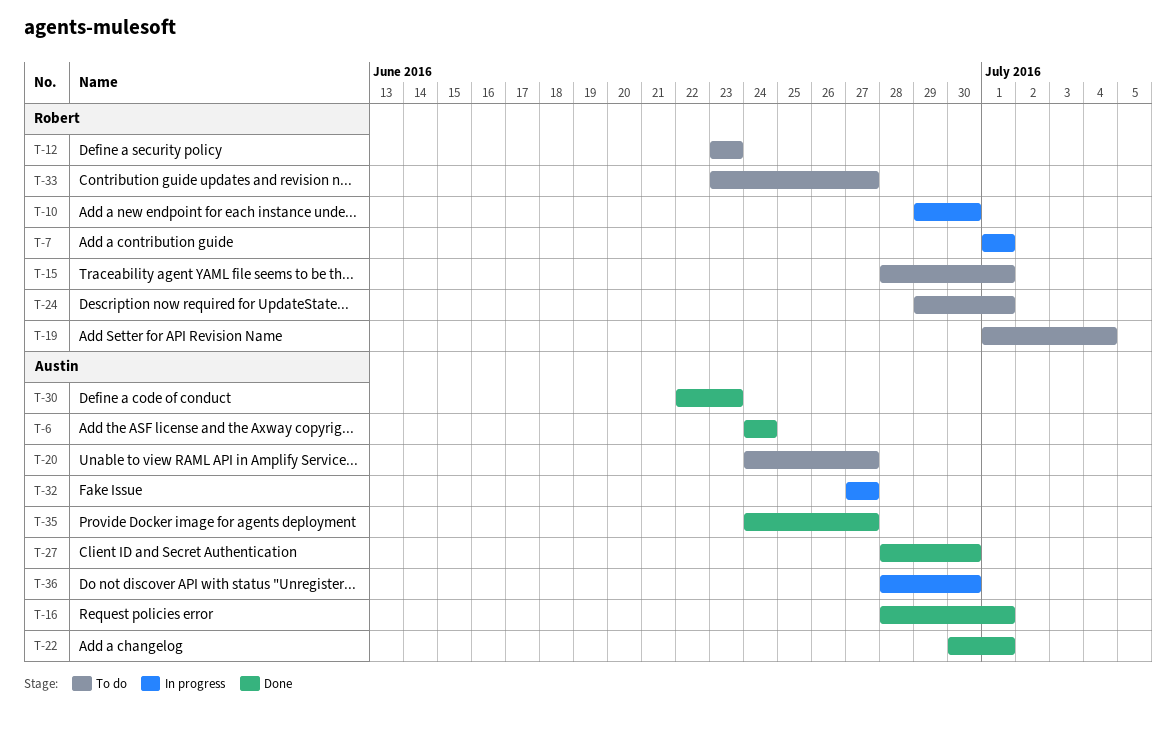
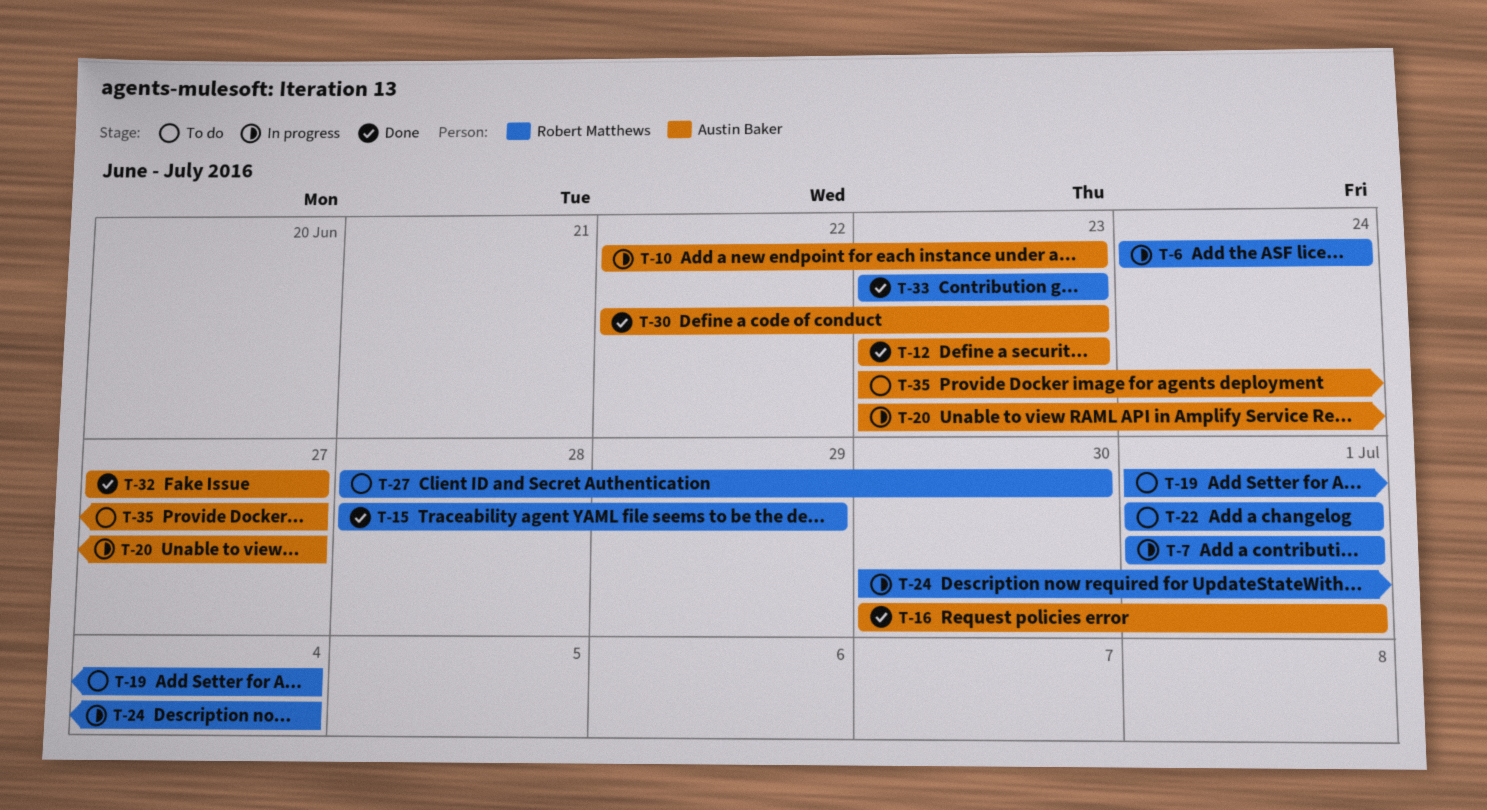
T-6, status: Done -> In progress
T-6, owner: Austin Baker -> Robert Matthews
T-10, owner: Robert Matthews -> Austin Baker
T-10, start: Jun 29 -> Jun 22
T-10, due: Jun 30 -> Jun 23
T-12, status: To do -> Done
T-12, owner: Robert Matthews -> Austin Baker
T-15, status: To do -> Done
T-15, due: Jul 1 -> Jun 29
T-16, start: Jun 28 -> Jun 30
T-20, status: To do -> In progress
T-20, start: Jun 24 -> Jun 23
T-22, status: Done -> To do
T-22, owner: Austin Baker -> Robert Matthews
T-22, start: Jun 30 -> Jul 1
T-24, status: To do -> In progress
T-24, start: Jun 29 -> Jun 30
T-24, due: Jul 1 -> Jul 4
T-27, status: Done -> To do
T-27, owner: Austin Baker -> Robert Matthews
T-32, status: In progress -> Done
T-33, status: To do -> Done
T-33, due: Jun 27 -> Jun 23
T-35, status: Done -> To do
T-35, start: Jun 24 -> Jun 23
T-36: present -> none

